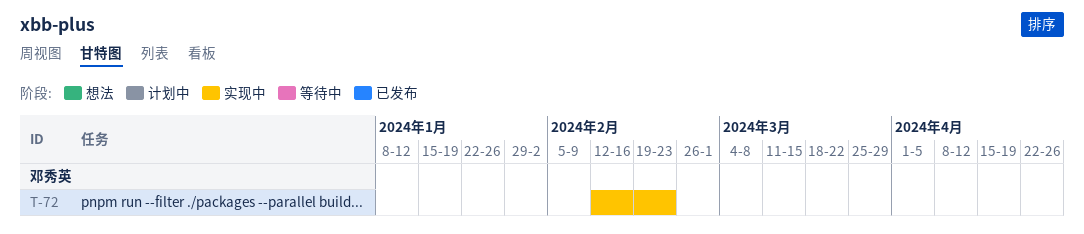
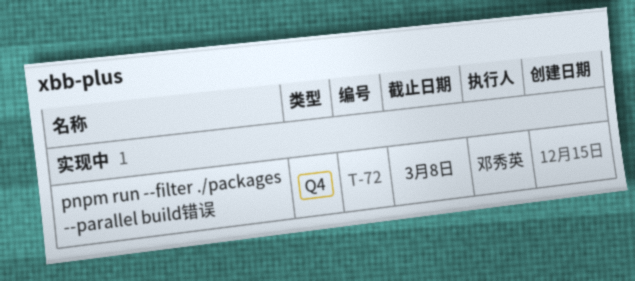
T-72, due: Feb 23 -> Mar 8

